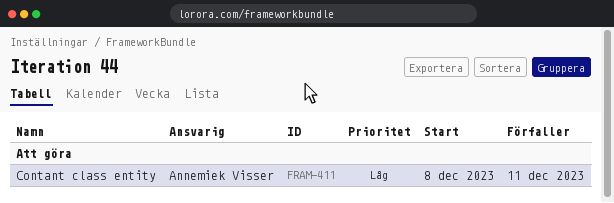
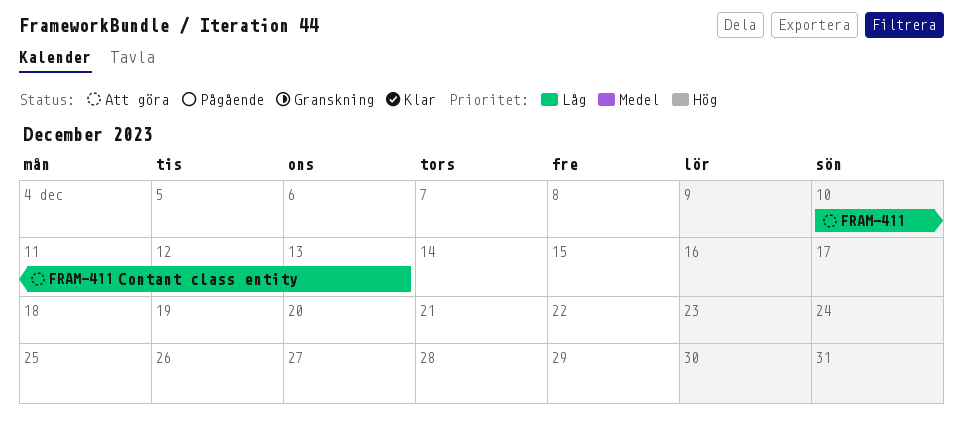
FRAM-411, start: Dec 8 -> Dec 10
FRAM-411, due: Dec 11 -> Dec 13

